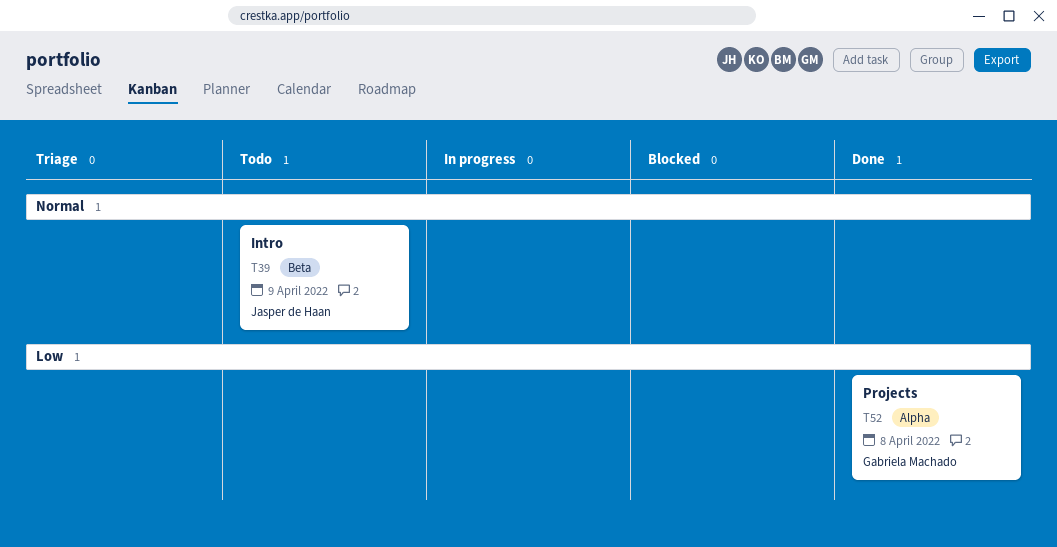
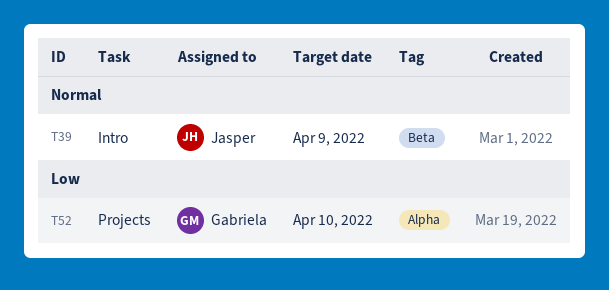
T52, due: Apr 8 -> Apr 10

